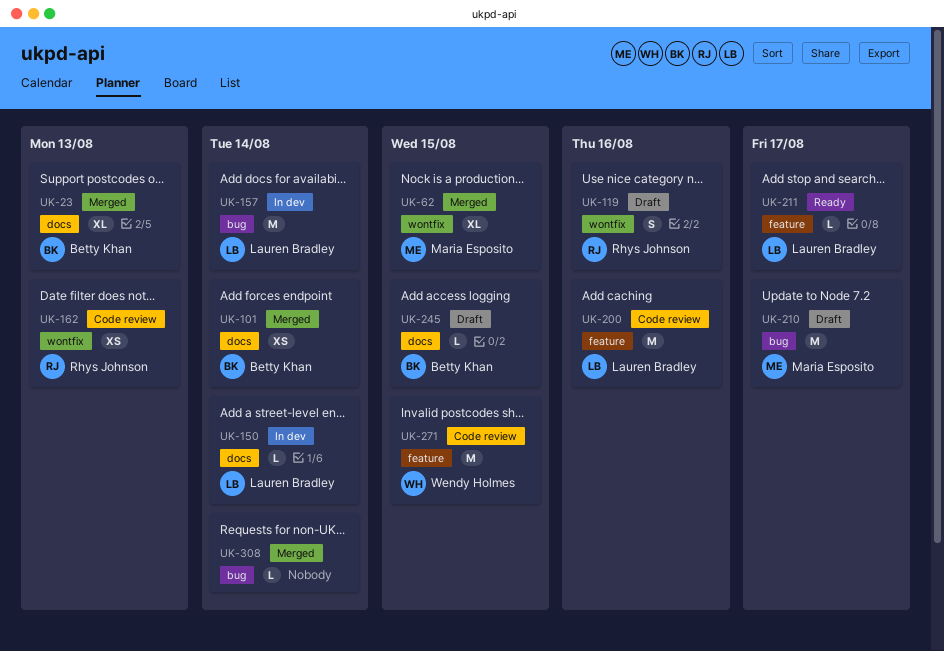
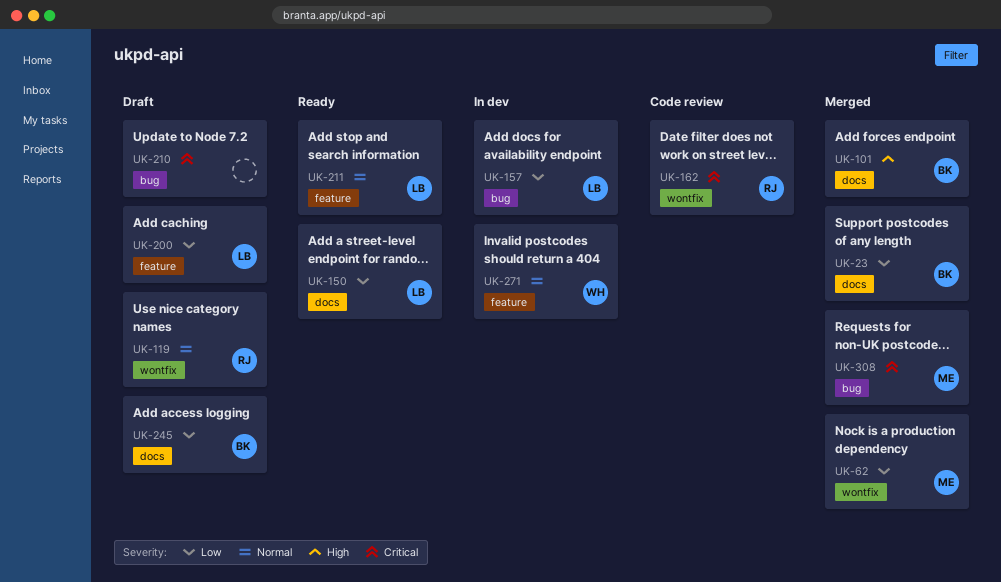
UK-150, status: In dev -> Ready
UK-200, status: Code review -> Draft
UK-210, owner: Maria Esposito -> none
UK-271, status: Code review -> In dev
UK-308, owner: none -> Maria Esposito

